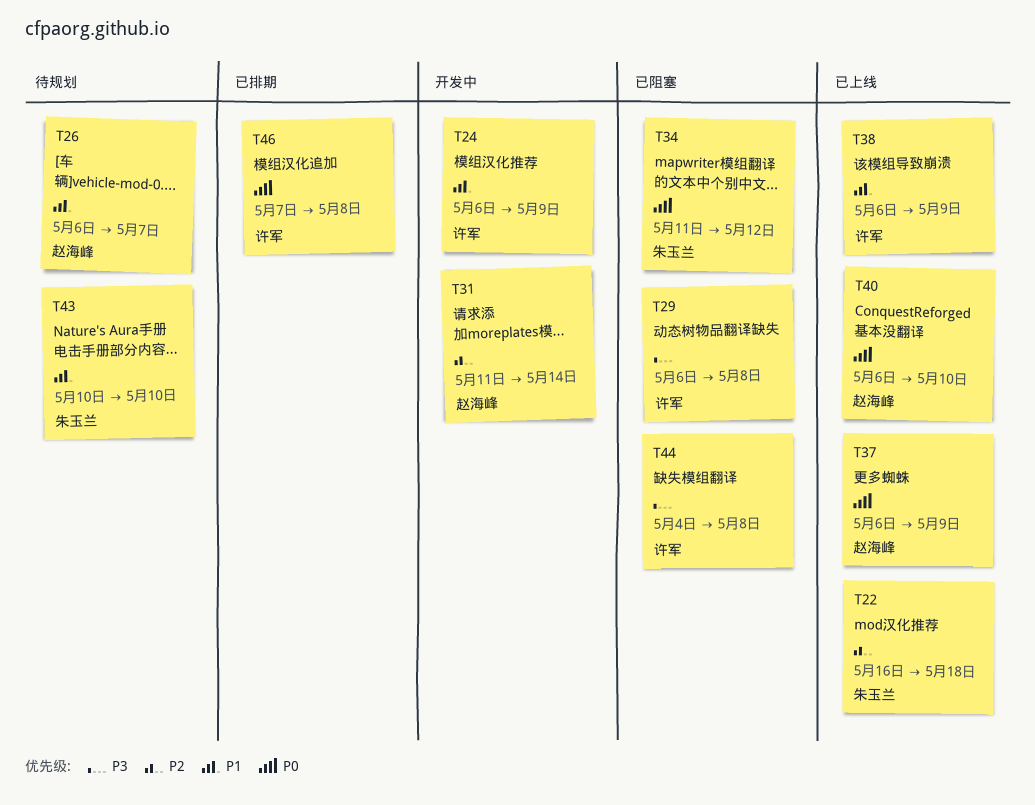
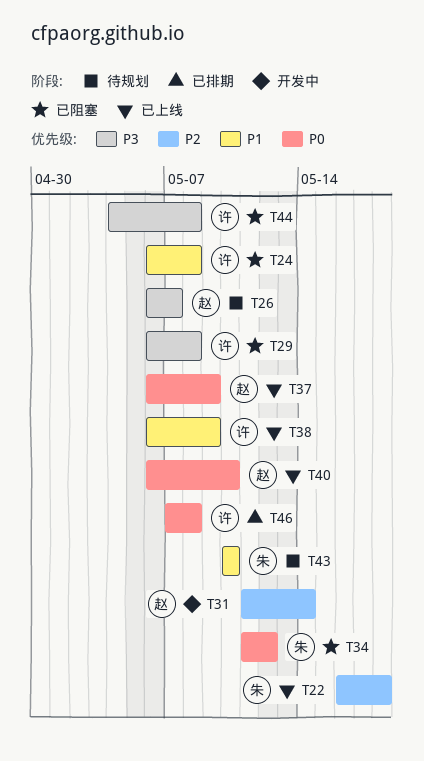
T24, status: 开发中 -> 已阻塞
T24, due: May 9 -> May 8
T26, priority: P1 -> P3

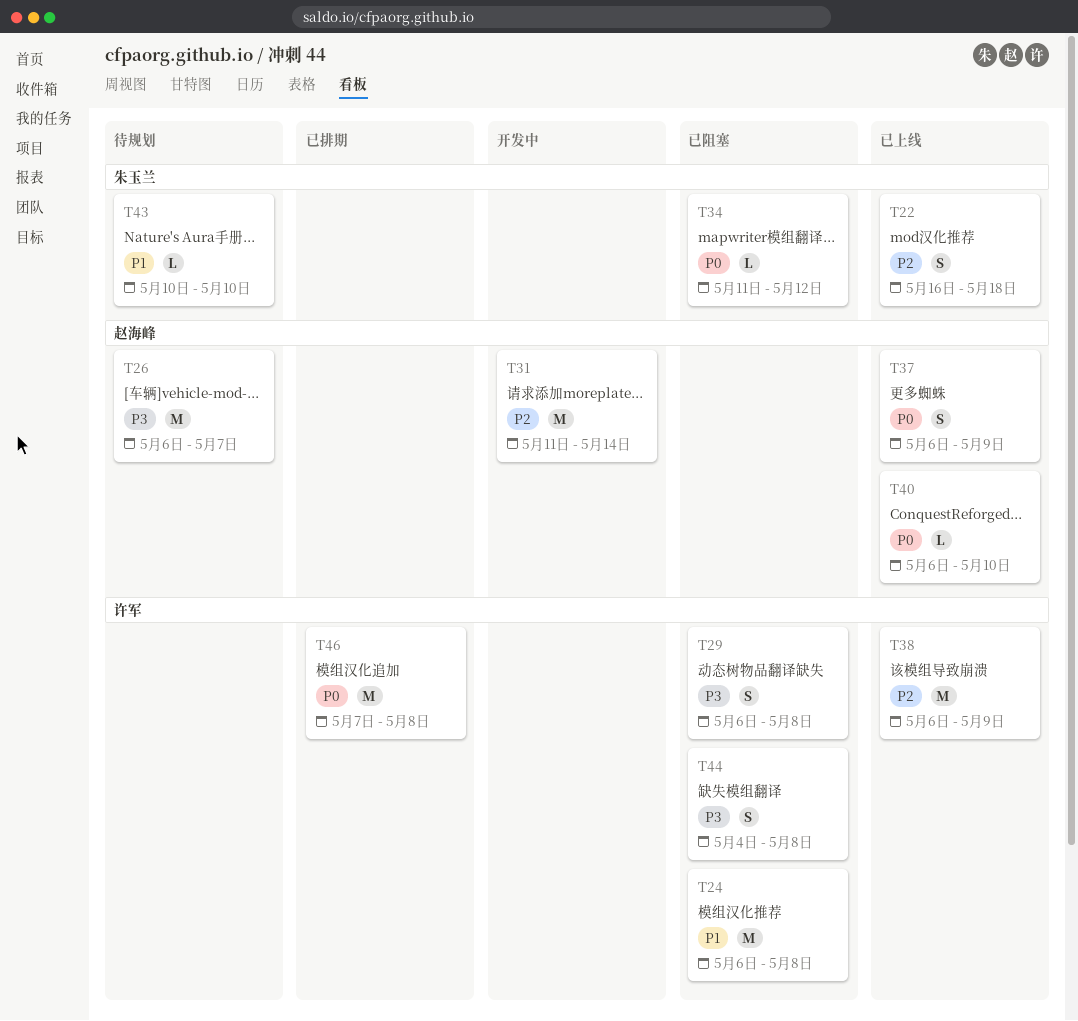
T38, priority: P1 -> P2

